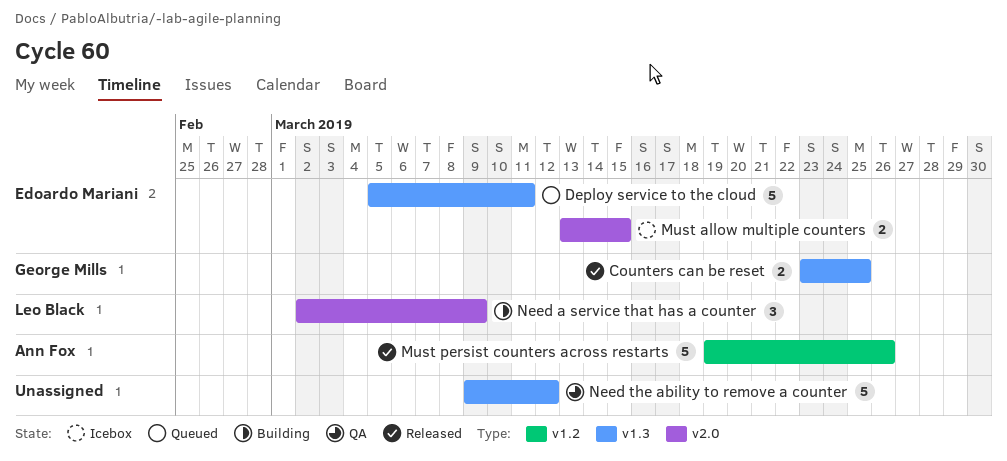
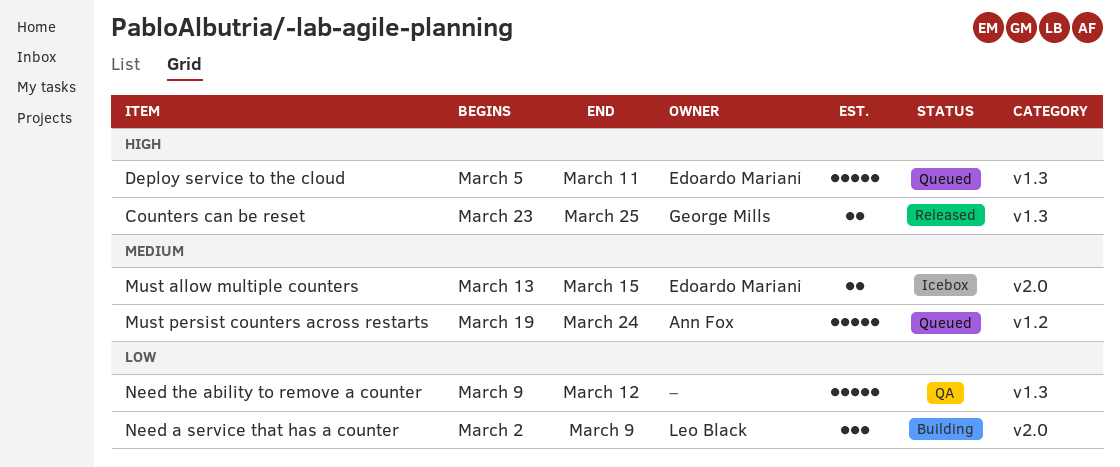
Must persist counters across restarts, status: Released -> Queued
Must persist counters across restarts, due: Mar 26 -> Mar 24

